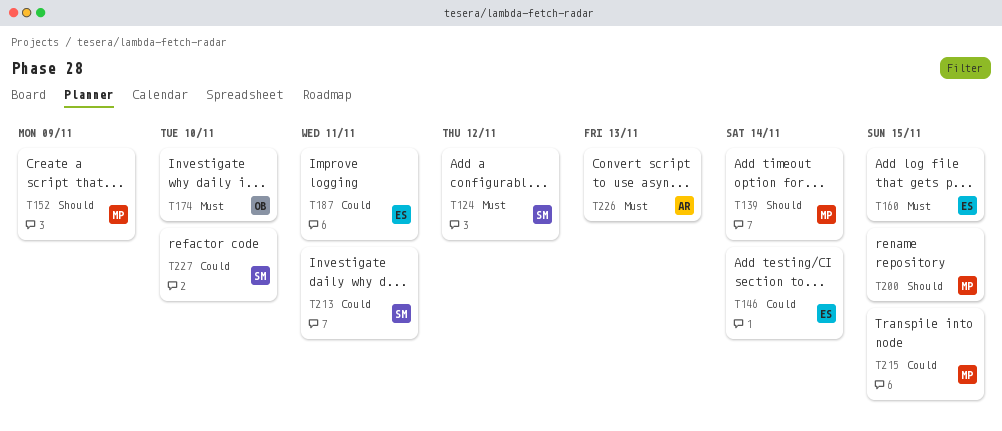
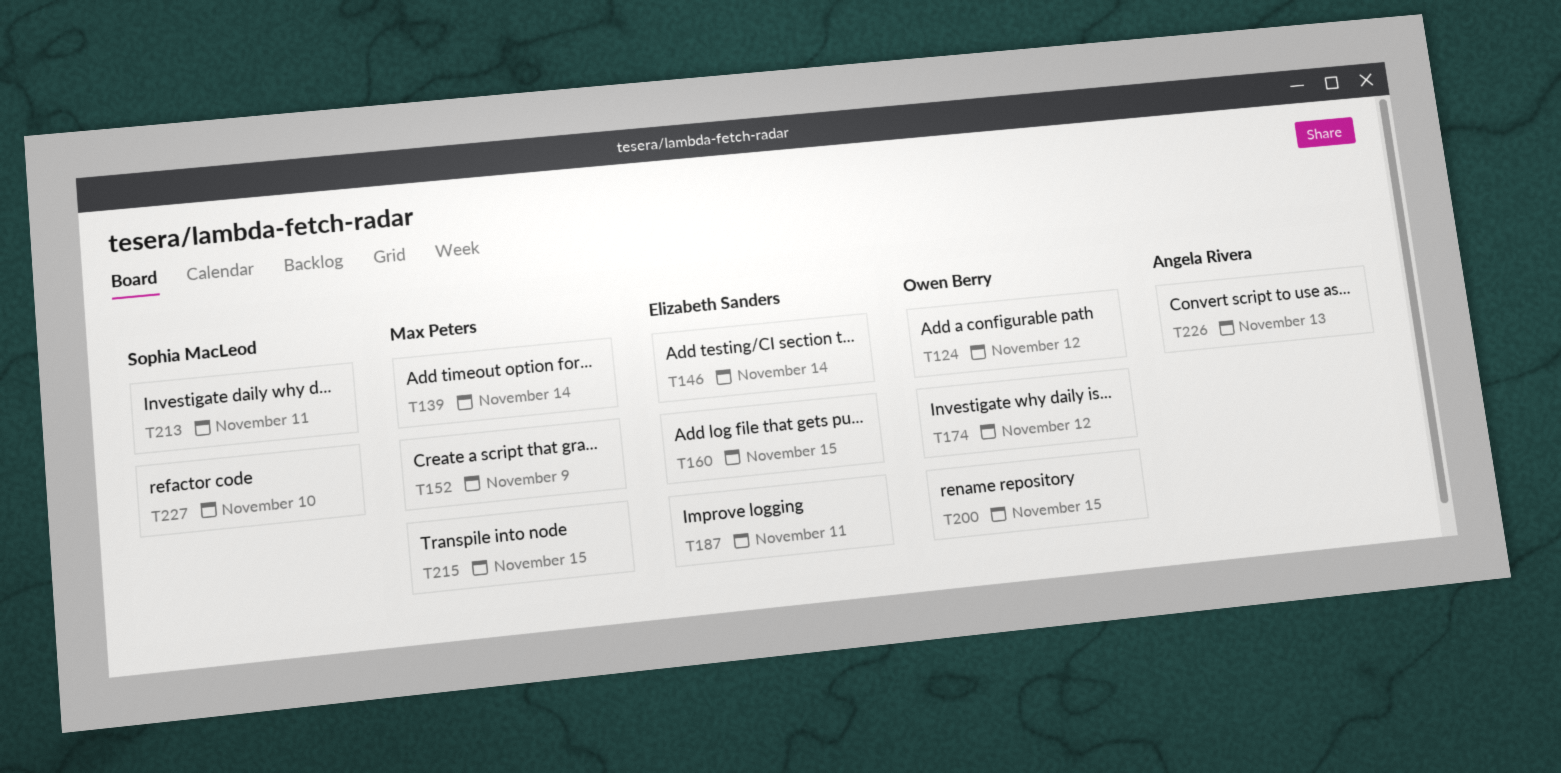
T124, owner: Sophia MacLeod -> Owen Berry
T174, due: Nov 10 -> Nov 12
T200, owner: Max Peters -> Owen Berry

